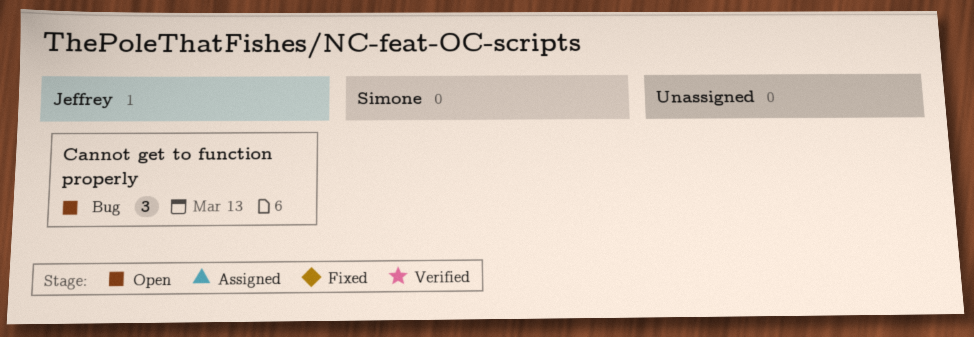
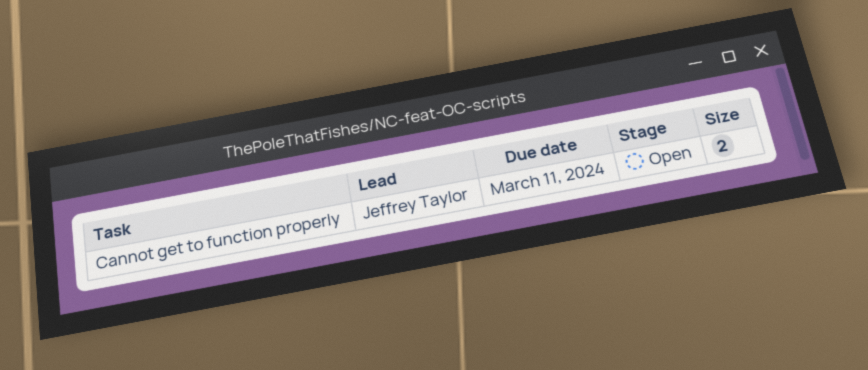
Cannot get to function properly, estimate: 3 -> 2
Cannot get to function properly, due: Mar 13 -> Mar 11

